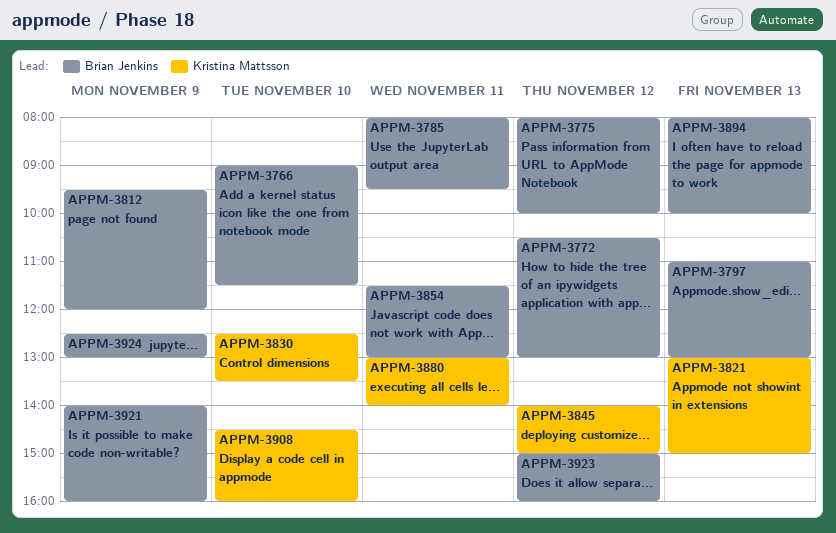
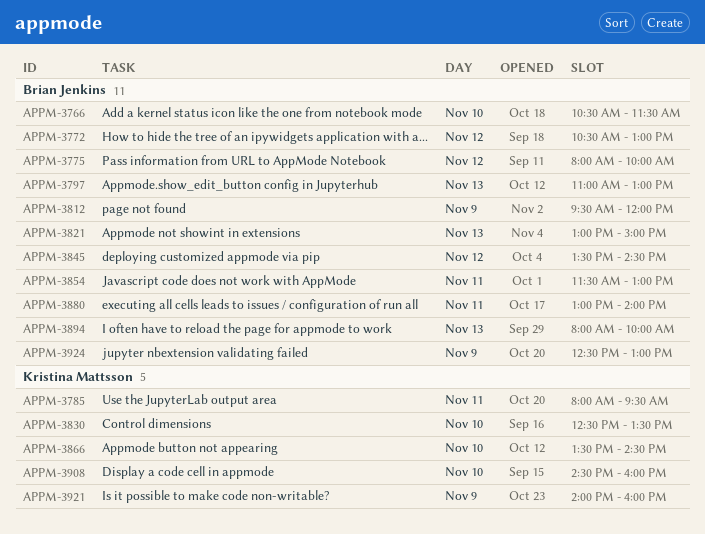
APPM-3766, begins: 09:00 -> 10:30
APPM-3785, owner: Brian Jenkins -> Kristina Mattsson
APPM-3821, owner: Kristina Mattsson -> Brian Jenkins
APPM-3845, owner: Kristina Mattsson -> Brian Jenkins
APPM-3845, begins: 14:00 -> 13:30
APPM-3845, ends: 15:00 -> 14:30
APPM-3866: none -> present
APPM-3880, owner: Kristina Mattsson -> Brian Jenkins
APPM-3921, owner: Brian Jenkins -> Kristina Mattsson
APPM-3923: present -> none

